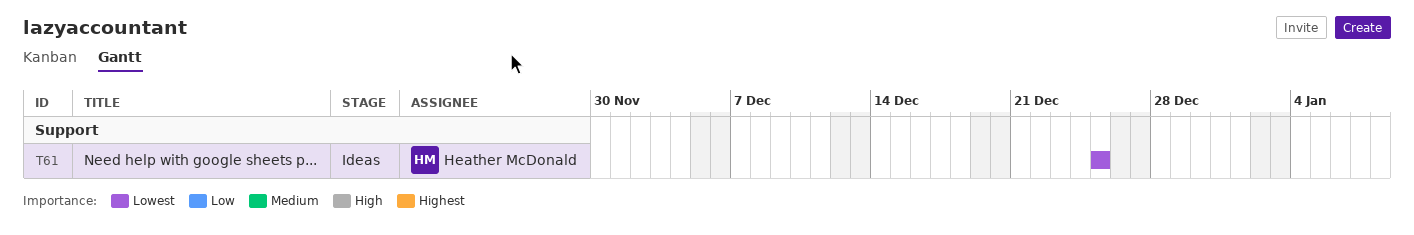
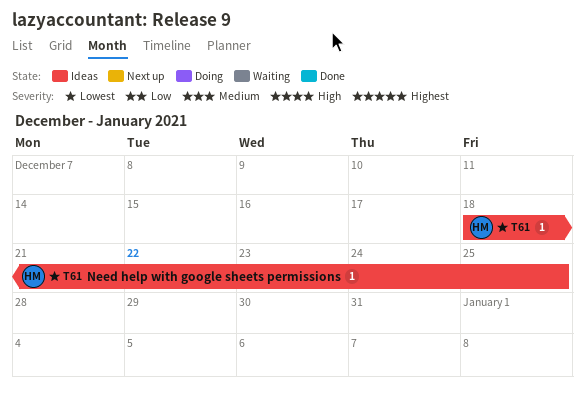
T61, start: Dec 25 -> Dec 18

